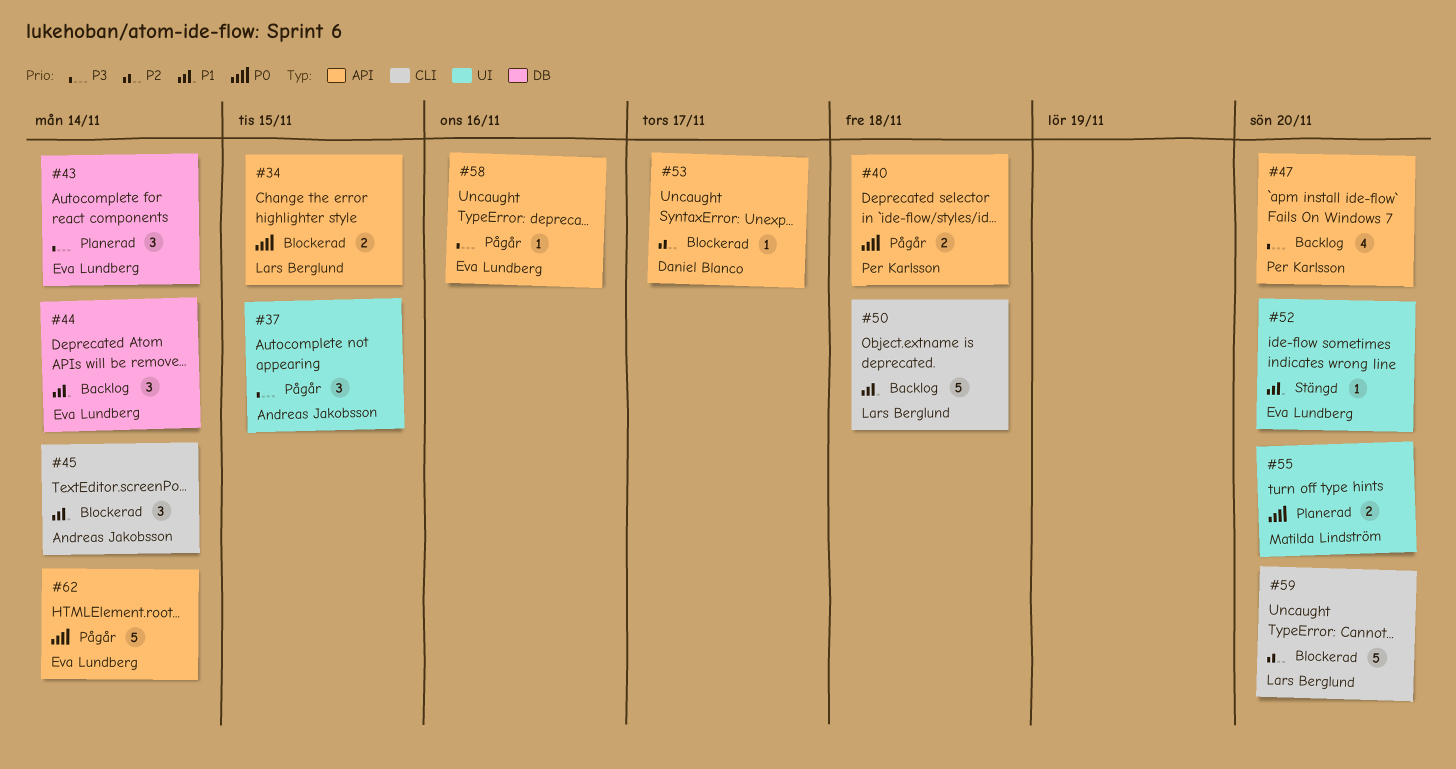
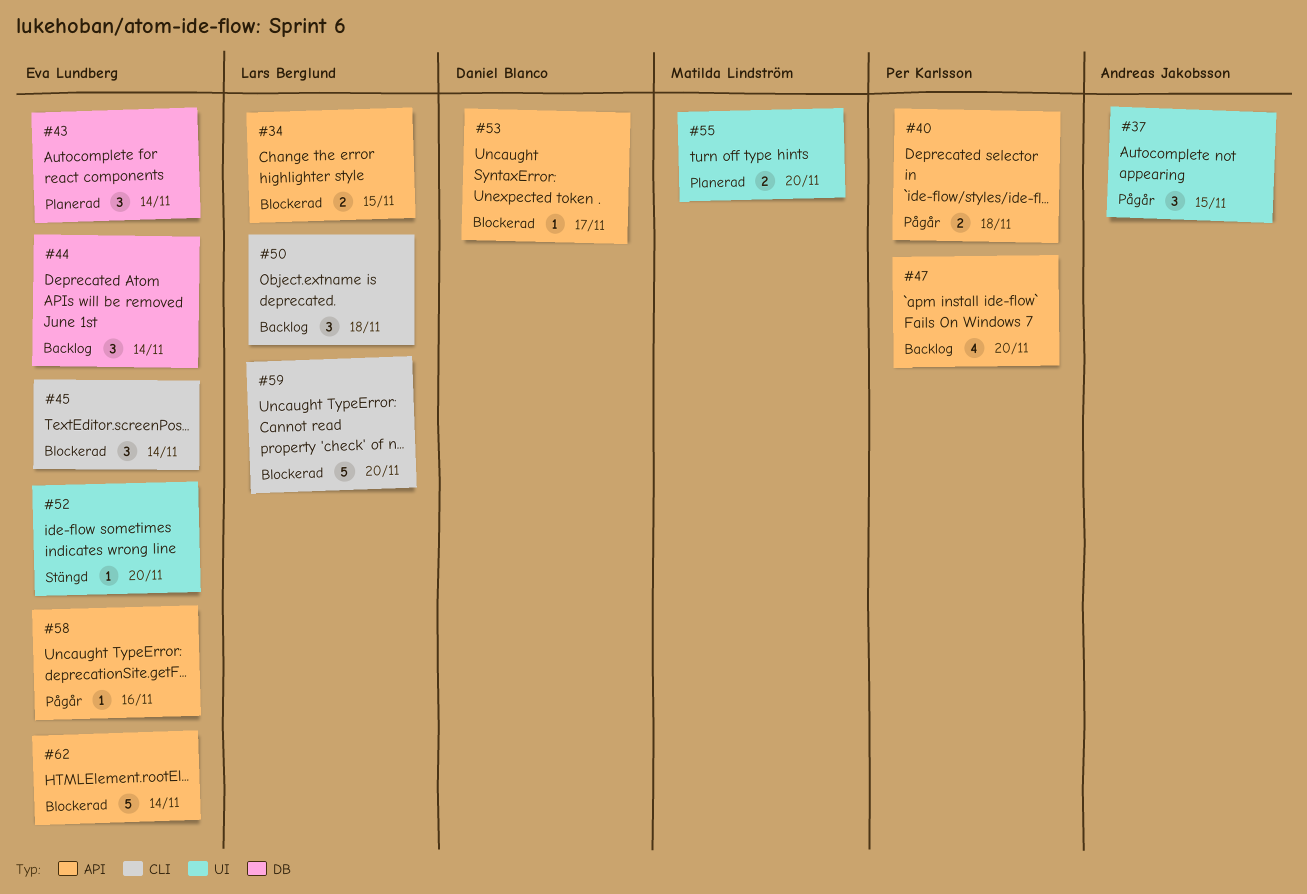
#45, owner: Andreas Jakobsson -> Eva Lundberg
#50, estimate: 5 -> 3
#62, status: Pågår -> Blockerad

